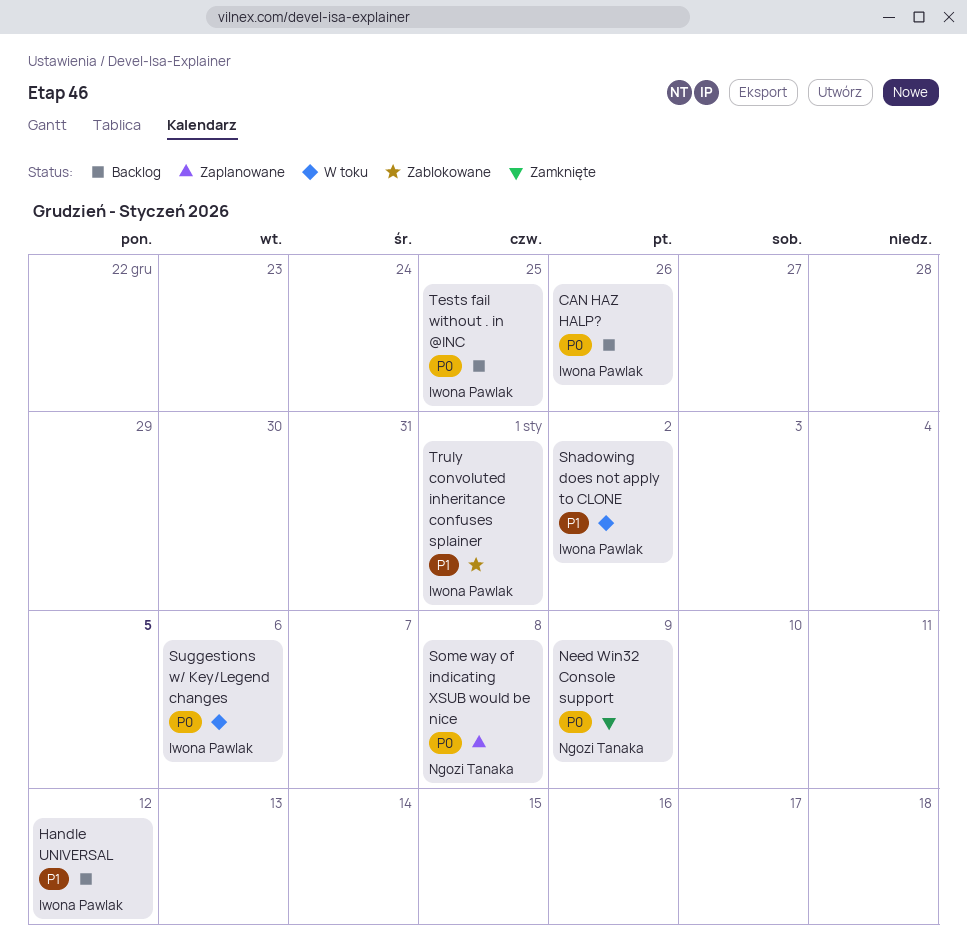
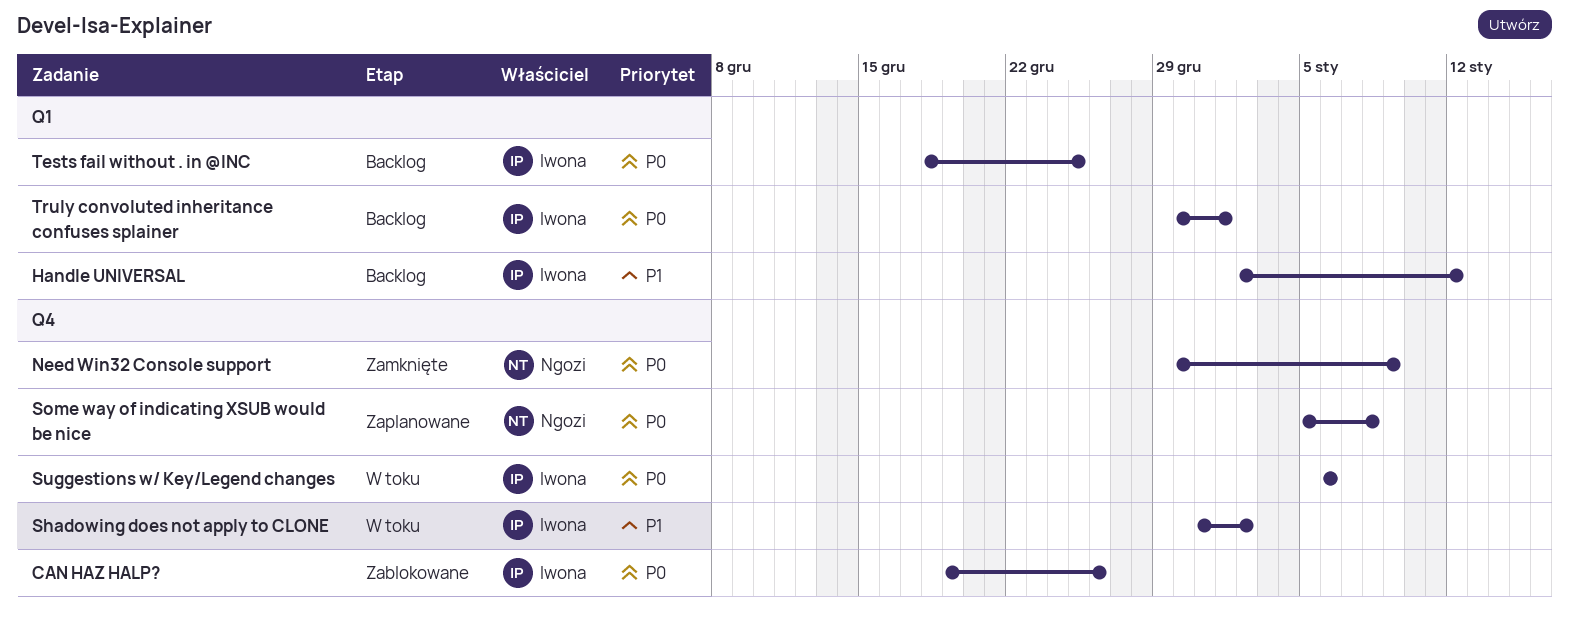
CAN HAZ HALP?, status: Backlog -> Zablokowane
Truly convoluted inheritance confuses splainer, status: Zablokowane -> Backlog
Truly convoluted inheritance confuses splainer, priority: P1 -> P0

